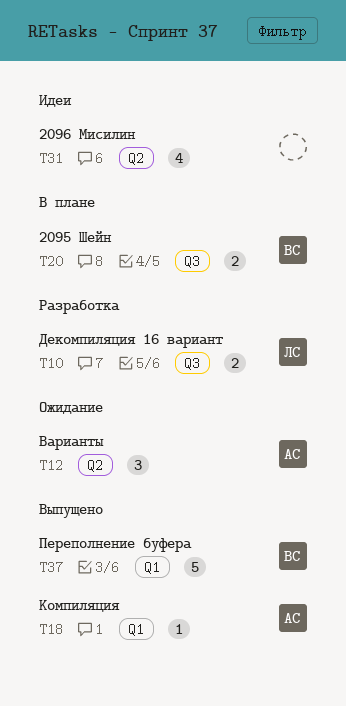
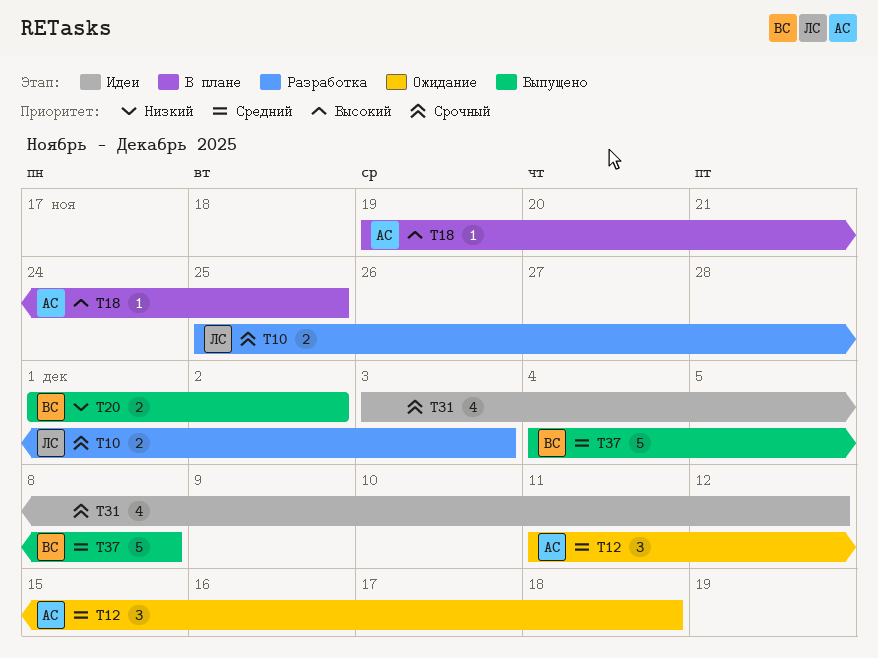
T18, status: Выпущено -> В плане
T20, status: В плане -> Выпущено

